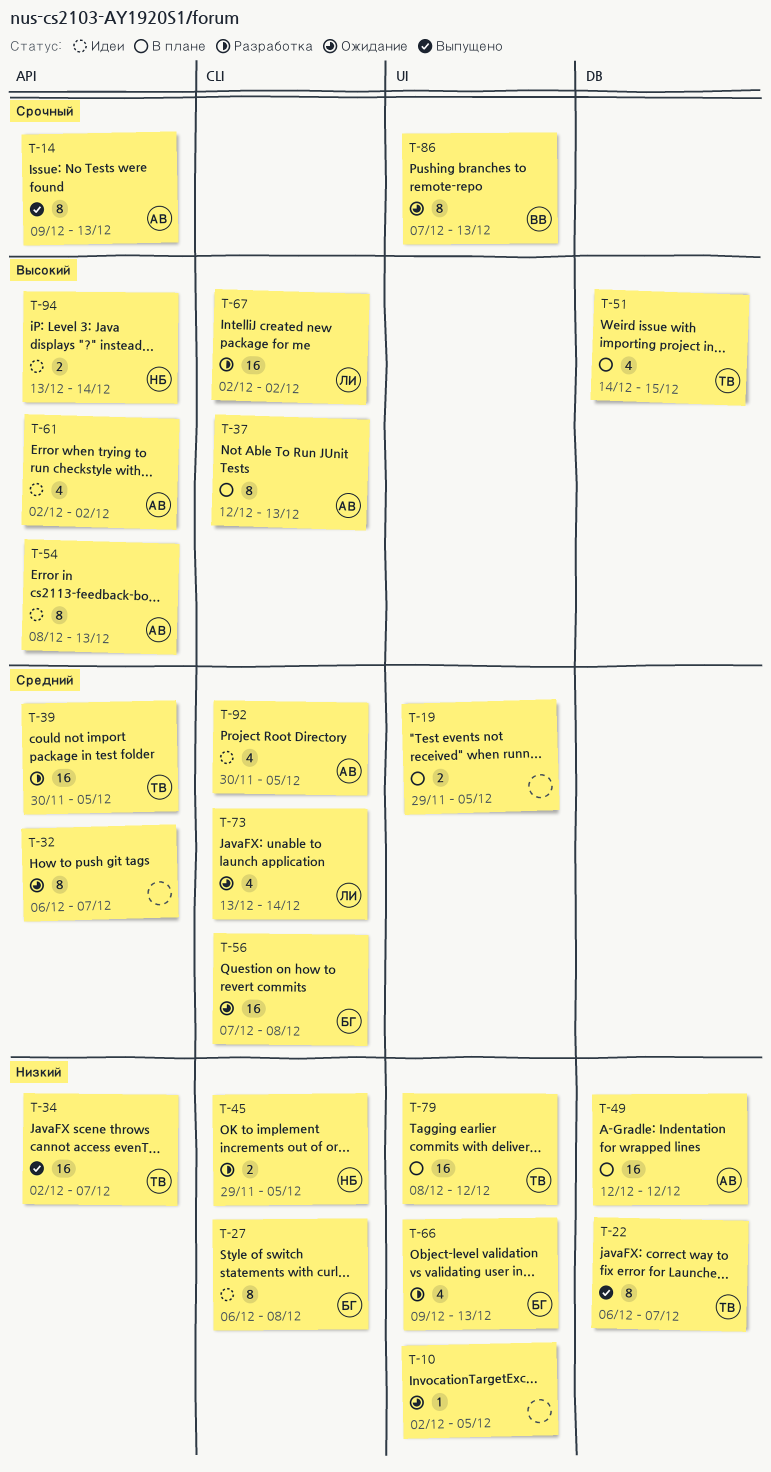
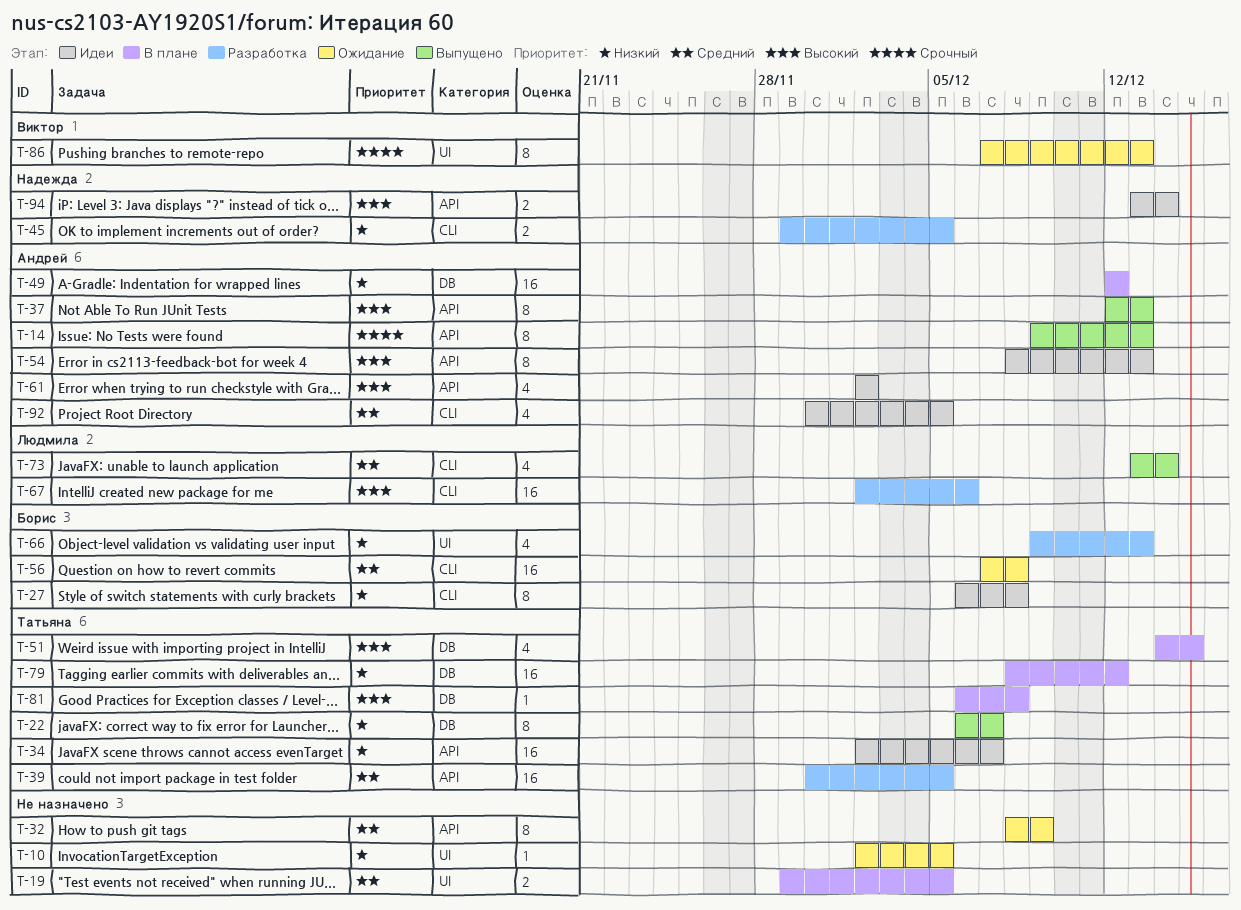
T-32, start: Dec 6 -> Dec 8
T-32, due: Dec 7 -> Dec 9
T-34, status: Выпущено -> Идеи
T-37, status: В плане -> Выпущено
T-37, label: CLI -> API
T-67, due: Dec 2 -> Dec 6
T-73, status: Ожидание -> Выпущено
T-79, label: UI -> DB
T-81: none -> present

